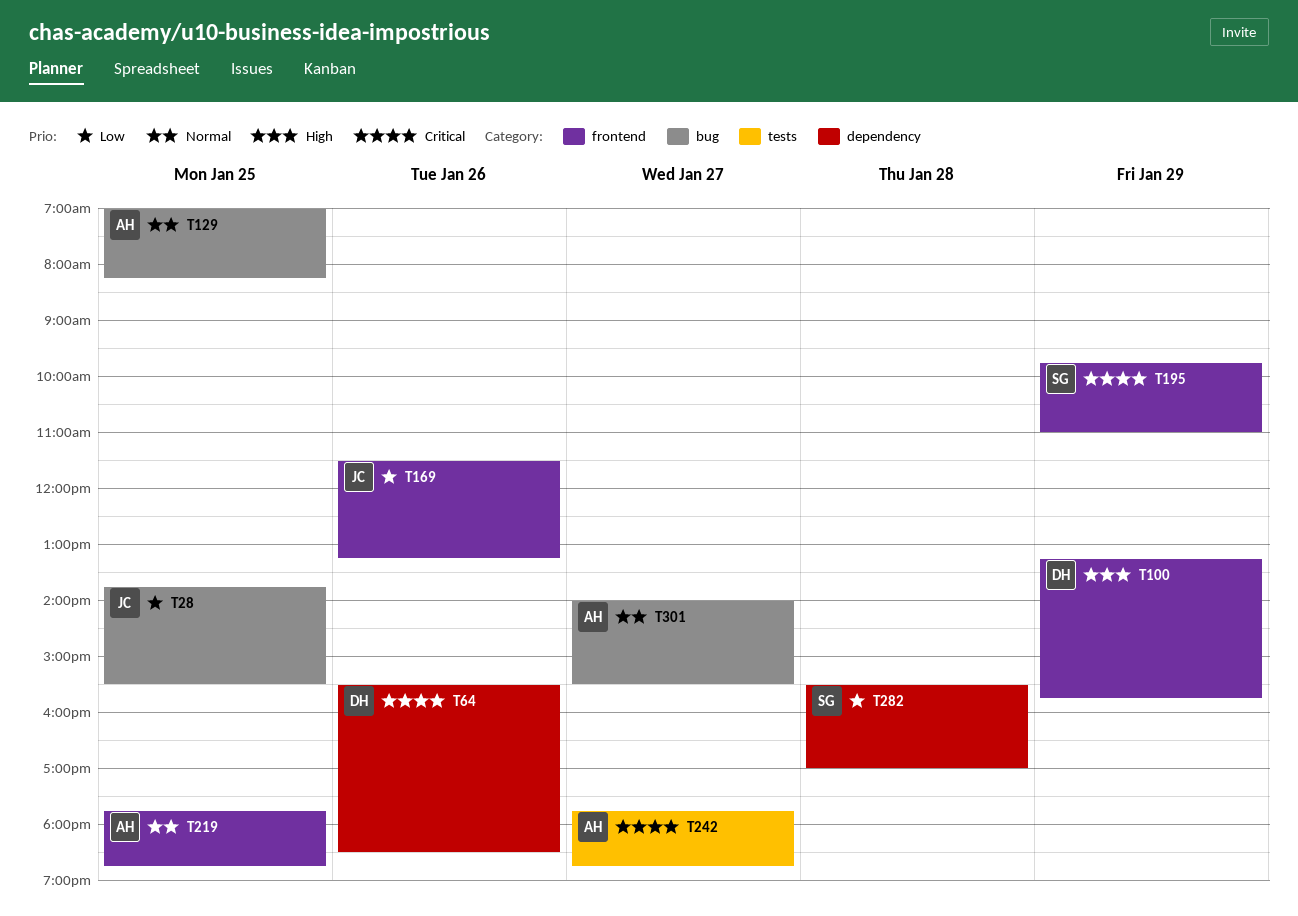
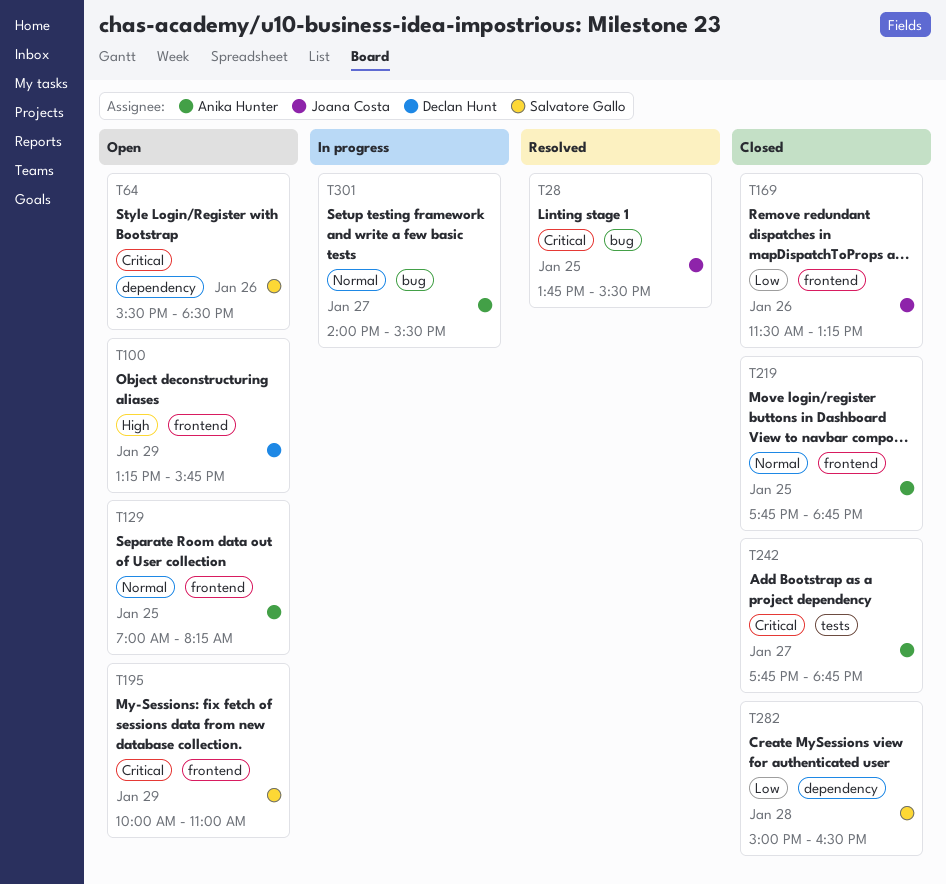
T28, priority: Low -> Critical
T64, owner: Declan Hunt -> Salvatore Gallo
T129, label: bug -> frontend
T195, begins: 09:45 -> 10:00
T282, begins: 15:30 -> 15:00
T282, ends: 17:00 -> 16:30

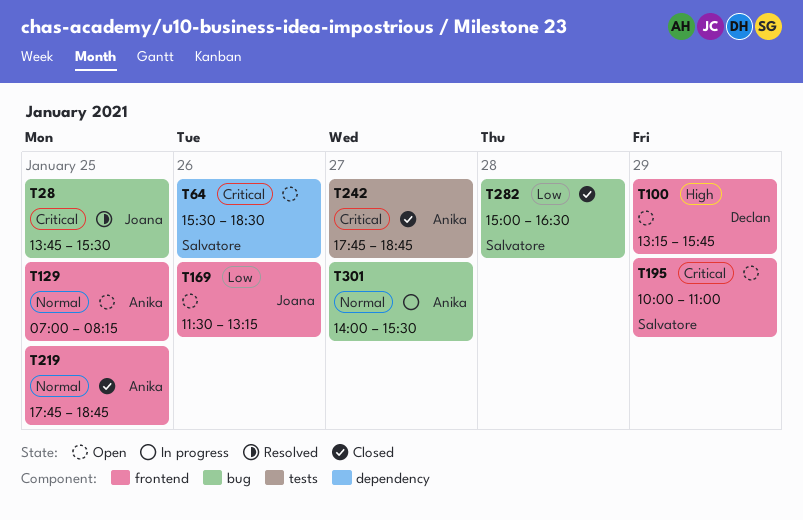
T169, status: Closed -> Open
T282, label: dependency -> bug

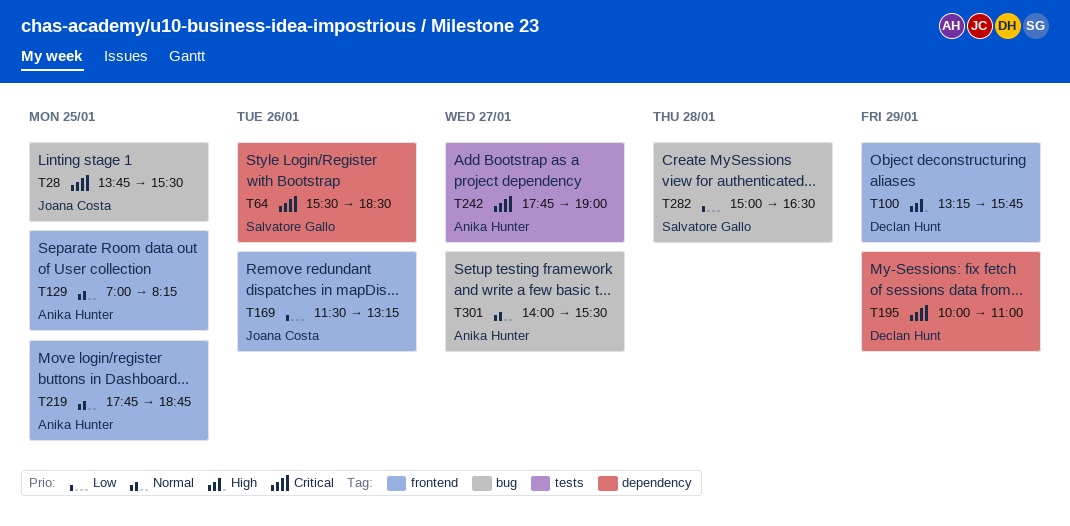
T195, owner: Salvatore Gallo -> Declan Hunt
T195, label: frontend -> dependency
T242, ends: 18:45 -> 19:00

